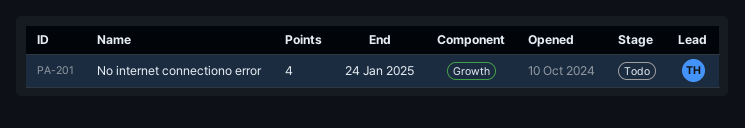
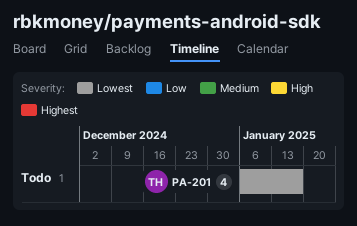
PA-201, due: Jan 24 -> Jan 17

